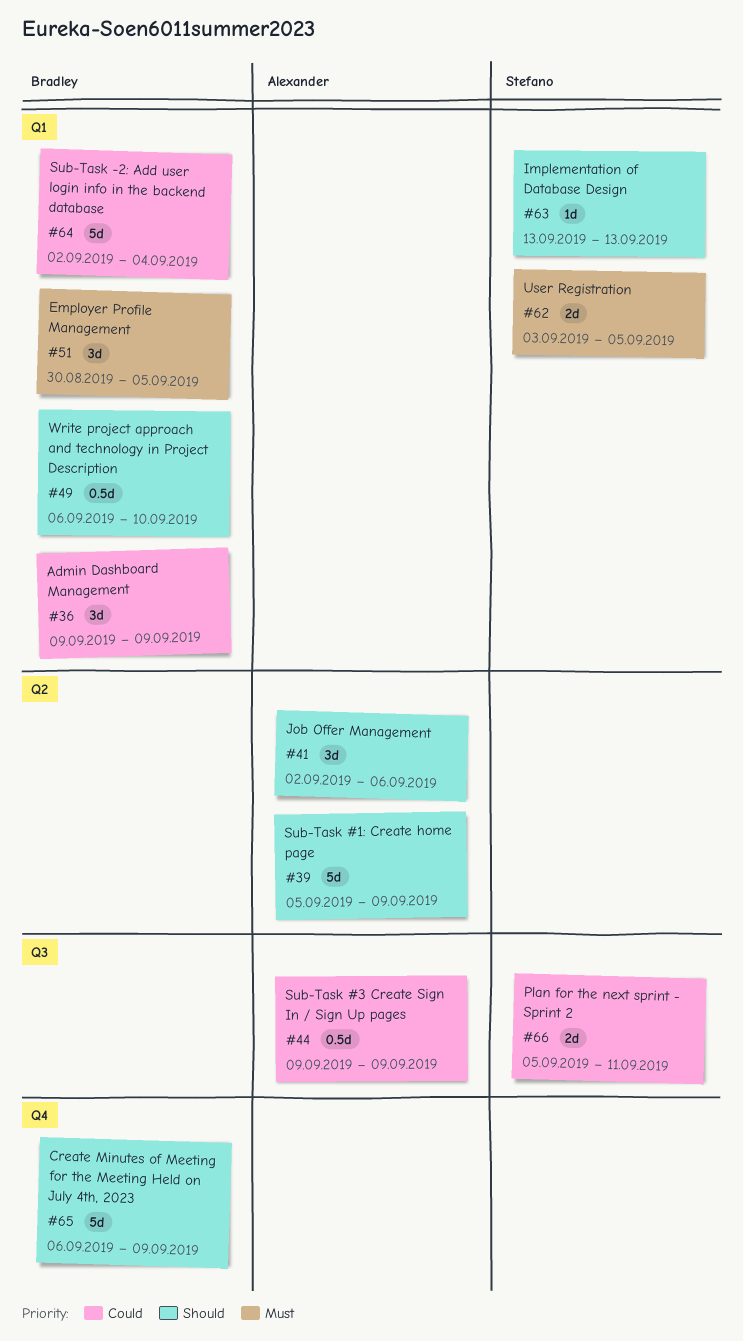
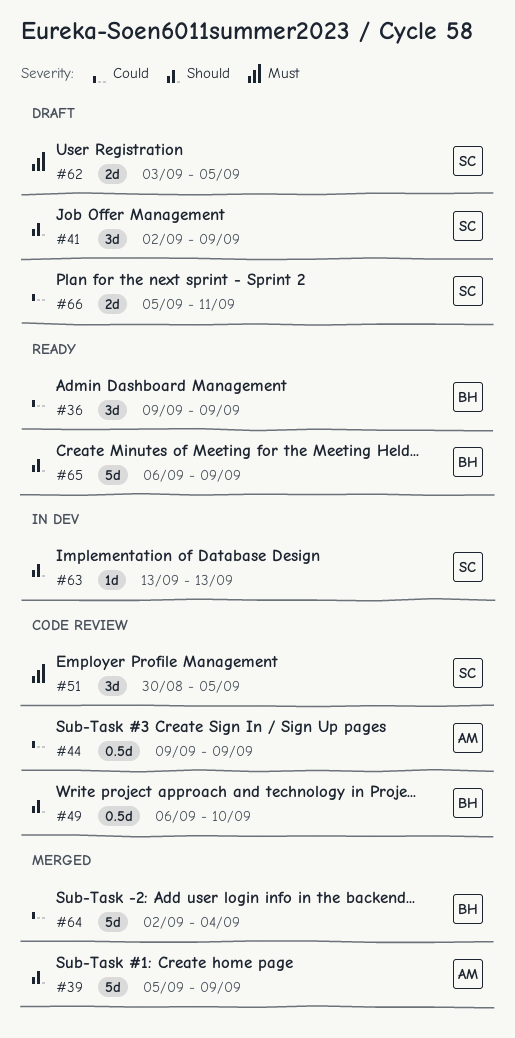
#41, owner: Alexander -> Stefano
#41, due: Sep 6 -> Sep 9
#51, owner: Bradley -> Stefano

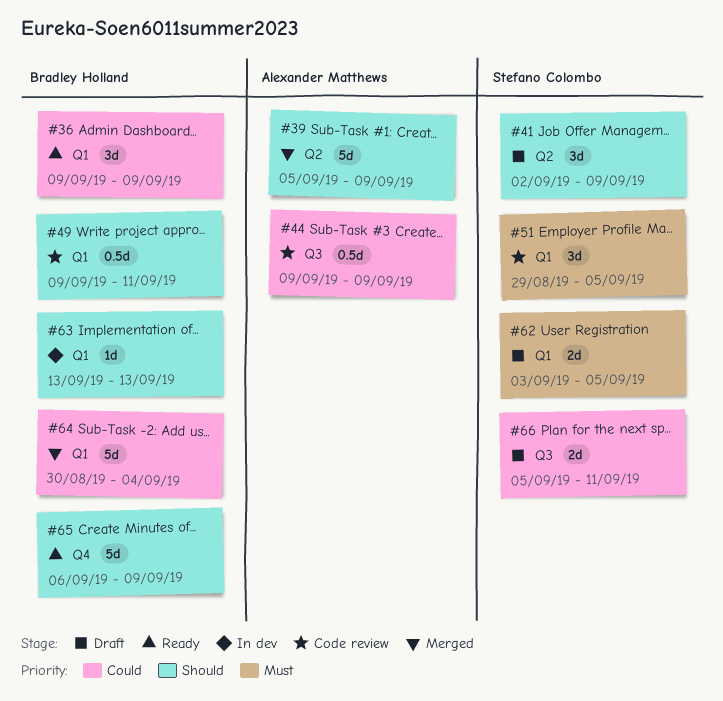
#49, start: Sep 6 -> Sep 9
#49, due: Sep 10 -> Sep 11
#51, start: Aug 30 -> Aug 29
#63, owner: Stefano Colombo -> Bradley Holland
#64, start: Sep 2 -> Aug 30

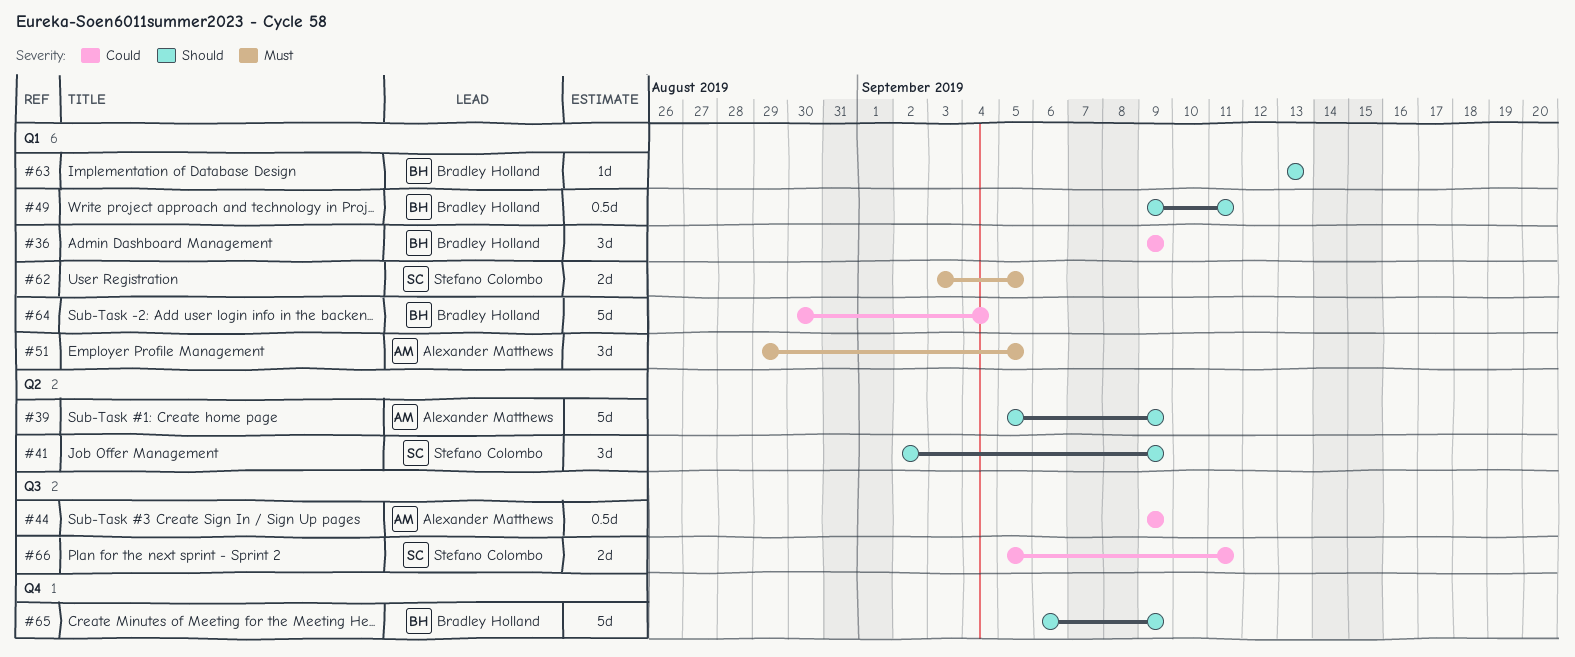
#51, owner: Stefano Colombo -> Alexander Matthews

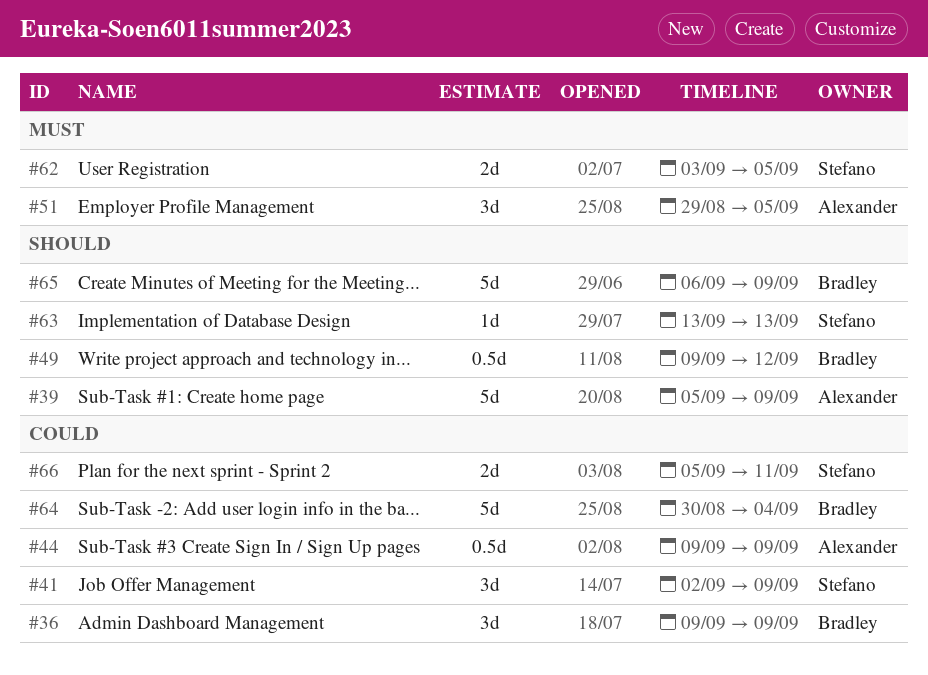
#41, priority: Should -> Could
#49, due: Sep 11 -> Sep 12
#63, owner: Bradley Holland -> Stefano Colombo

